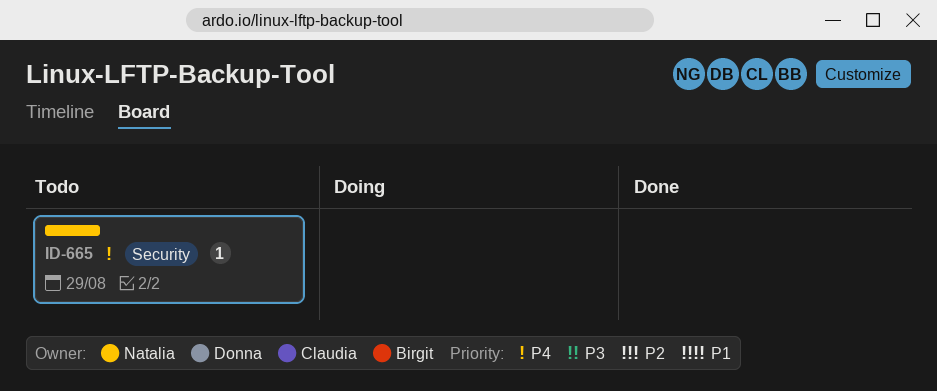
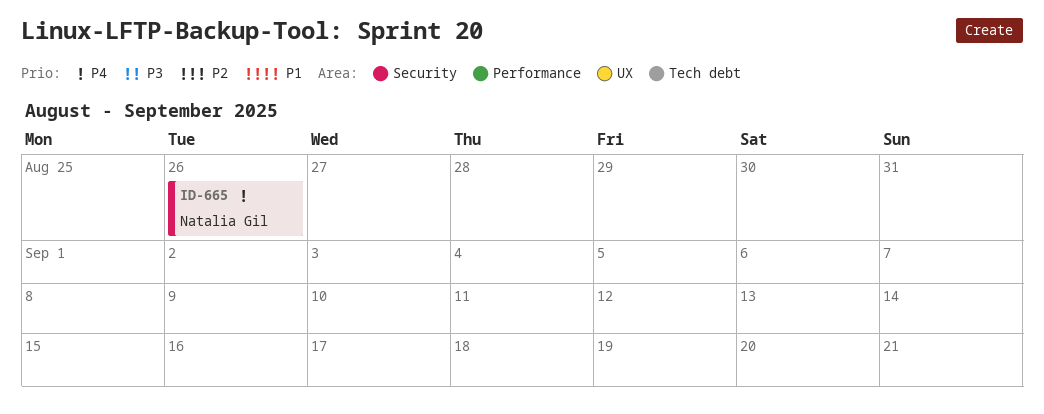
ID-665, due: Aug 29 -> Aug 26

